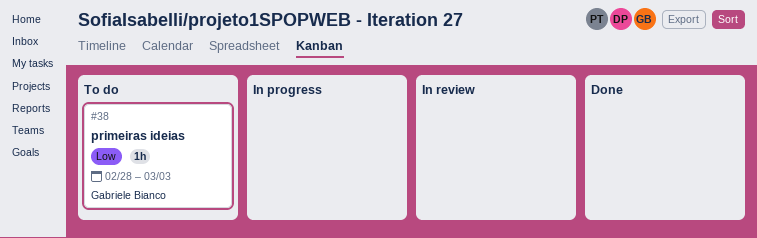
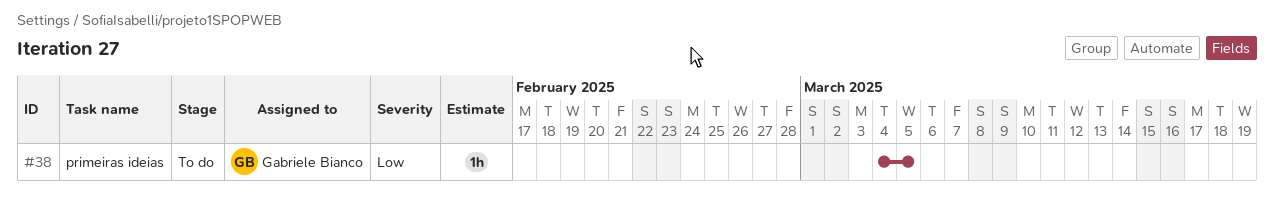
#38, start: Feb 28 -> Mar 4
#38, due: Mar 3 -> Mar 5

